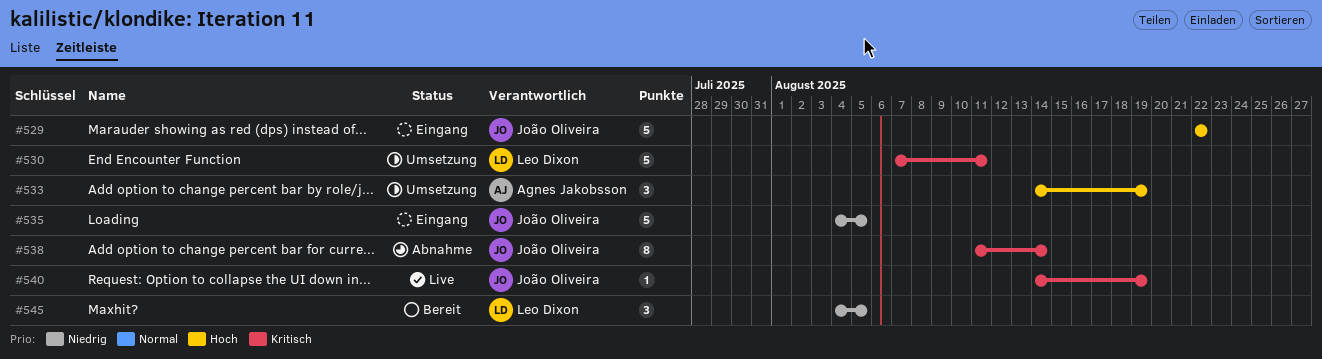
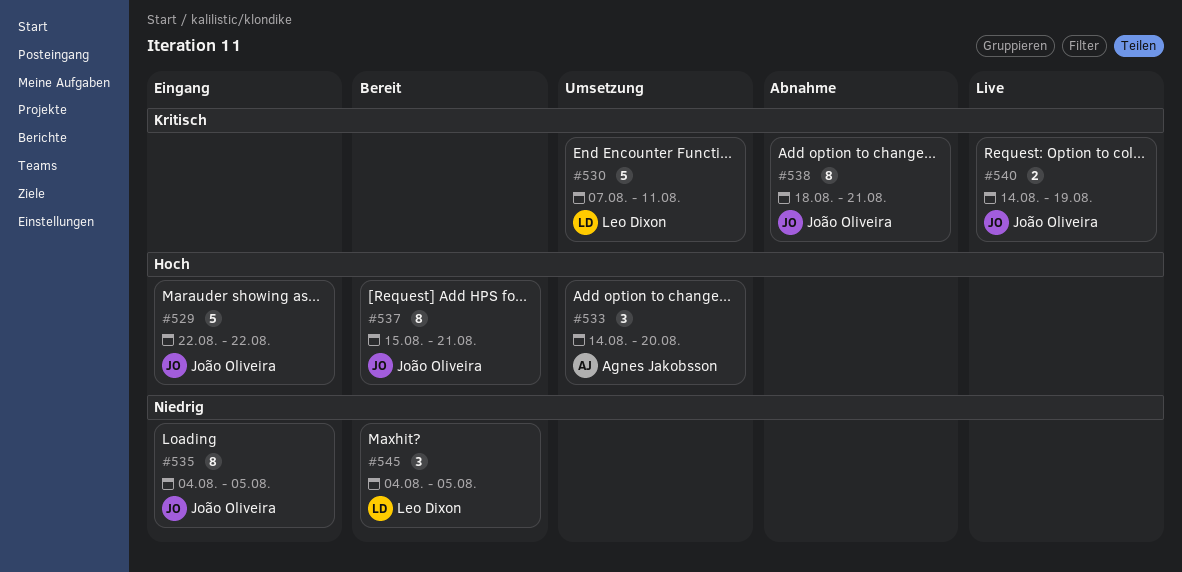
#533, due: Aug 19 -> Aug 20
#535, estimate: 5 -> 8
#537: none -> present
#538, start: Aug 11 -> Aug 18
#538, due: Aug 14 -> Aug 21
#540, estimate: 1 -> 2

